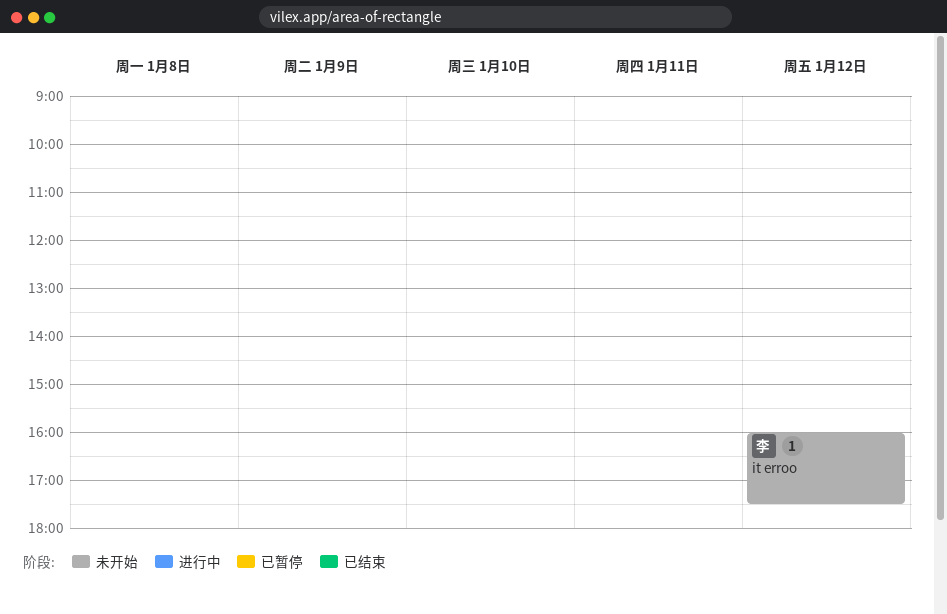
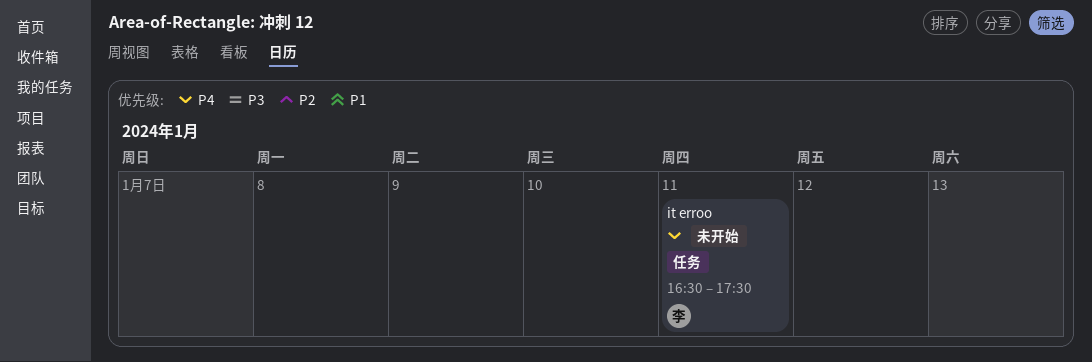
it erroo, day: Jan 12 -> Jan 11
it erroo, begins: 16:00 -> 16:30

